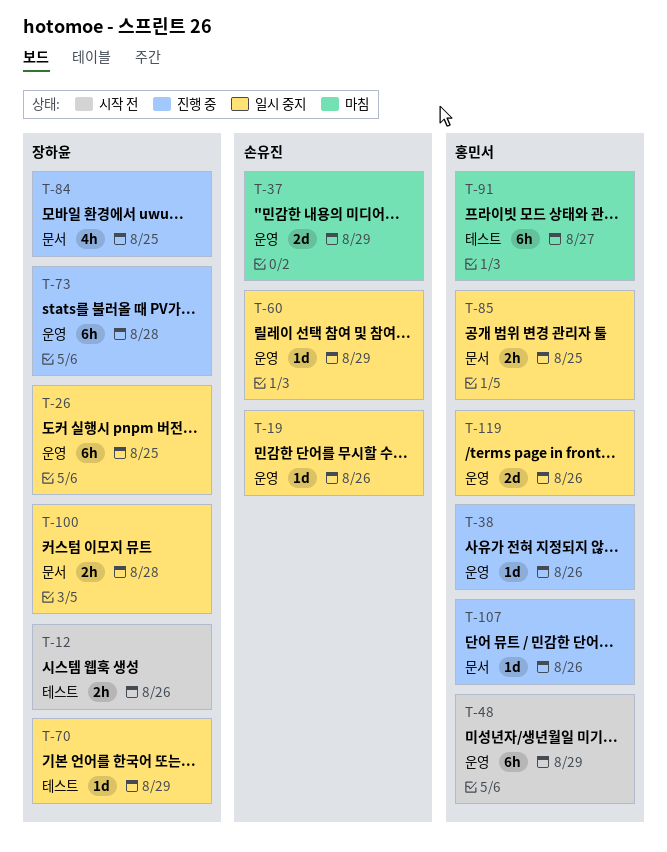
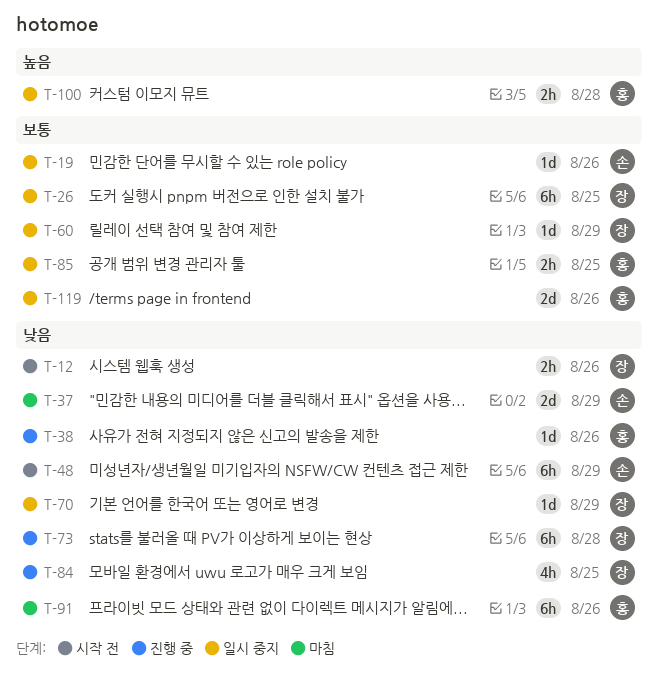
T-48, owner: 홍민서 -> 손유진
T-60, owner: 손유진 -> 장하윤
T-91, due: Aug 27 -> Aug 26
T-100, owner: 장하윤 -> 홍민서
T-107: present -> none

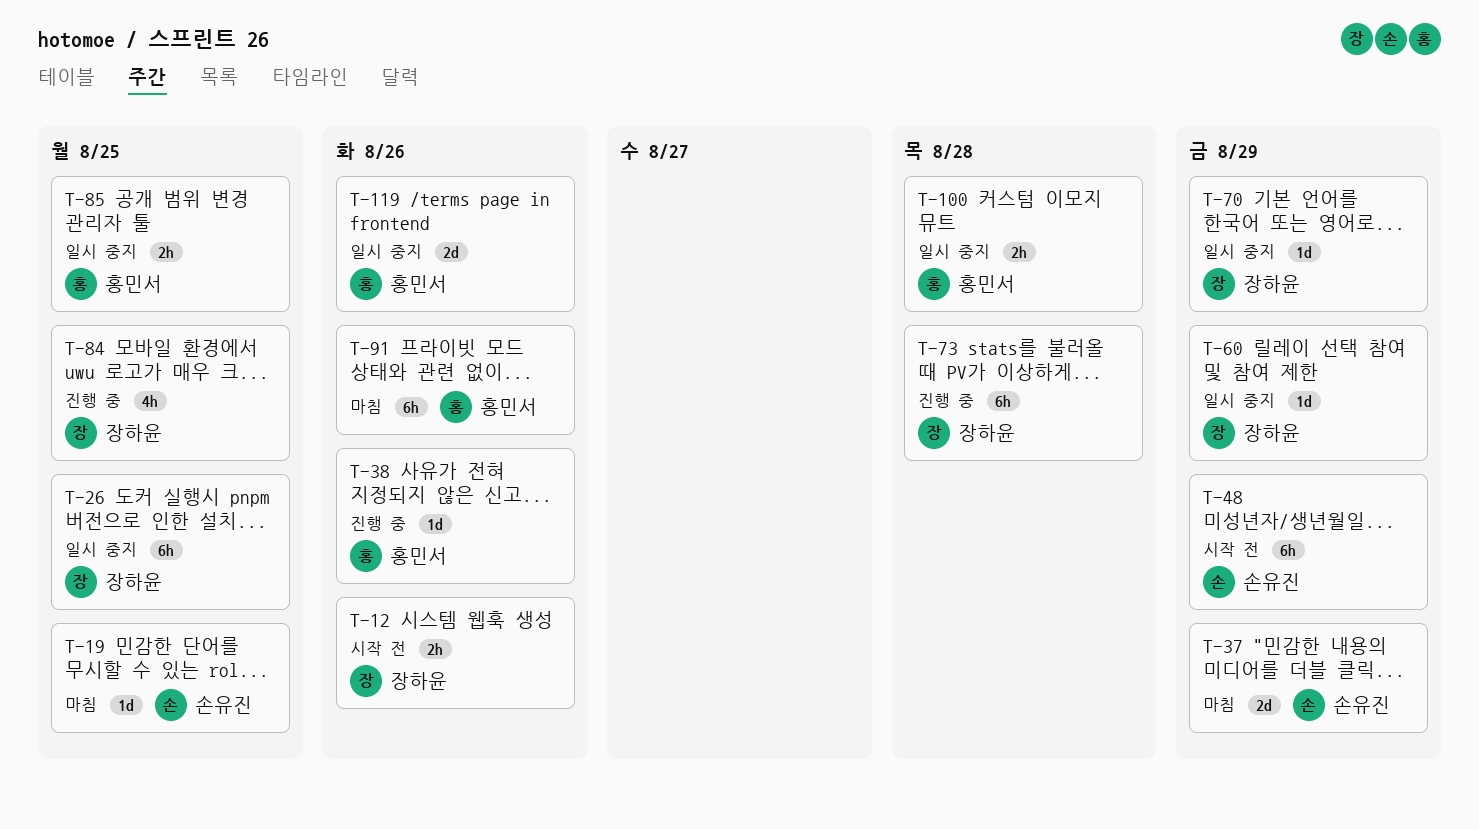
T-19, status: 일시 중지 -> 마침
T-19, due: Aug 26 -> Aug 25

